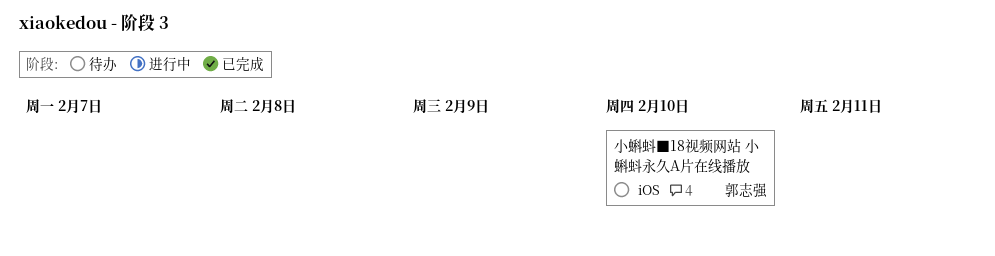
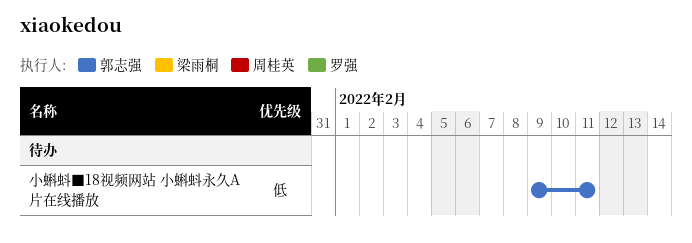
小蝌蚪■18视频网站 小蝌蚪永久A片在线播放, due: Feb 10 -> Feb 11

